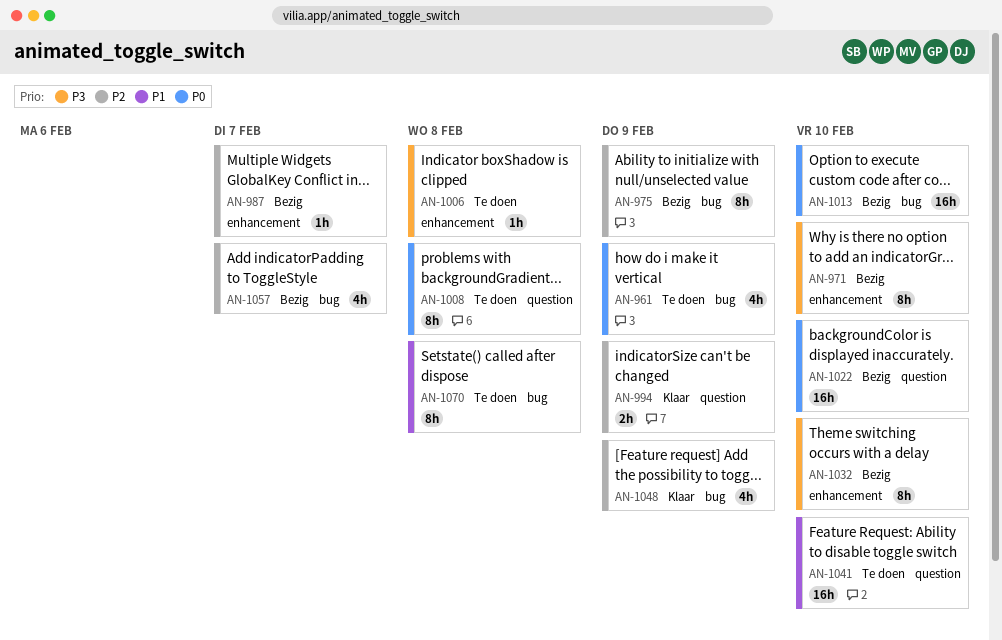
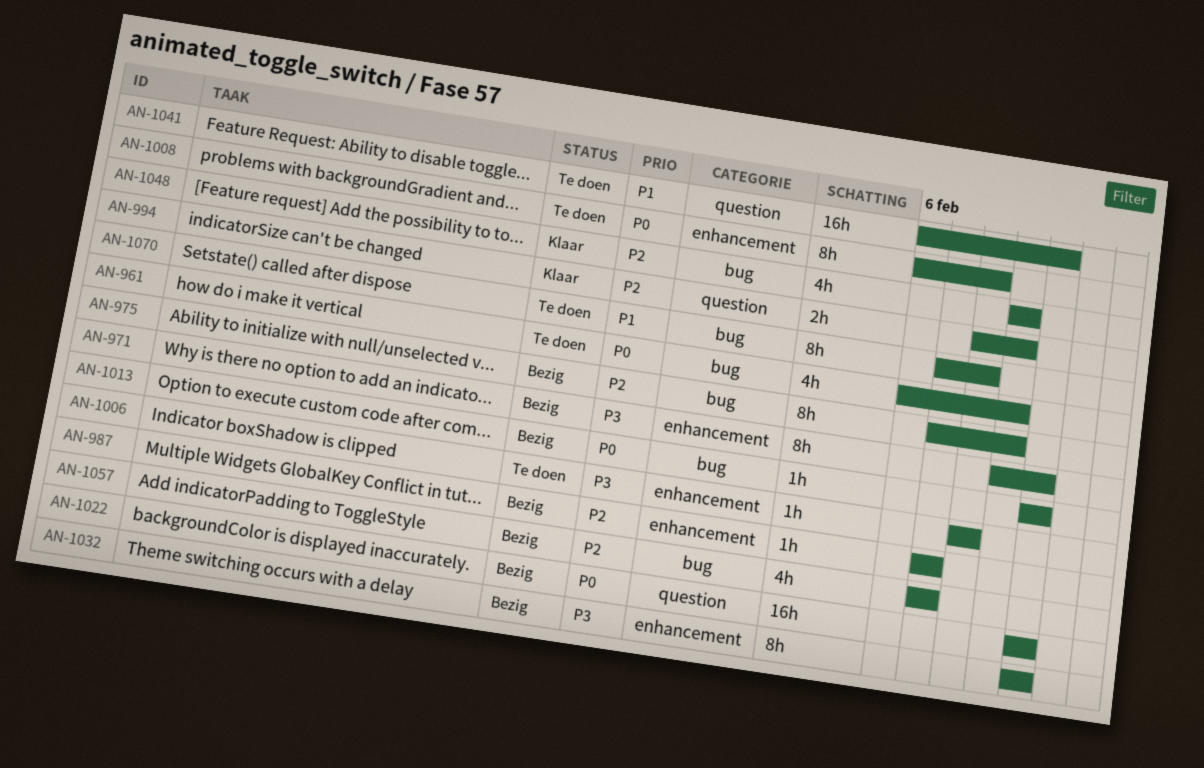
AN-1008, label: question -> enhancement
AN-1013, estimate: 16h -> 1h

